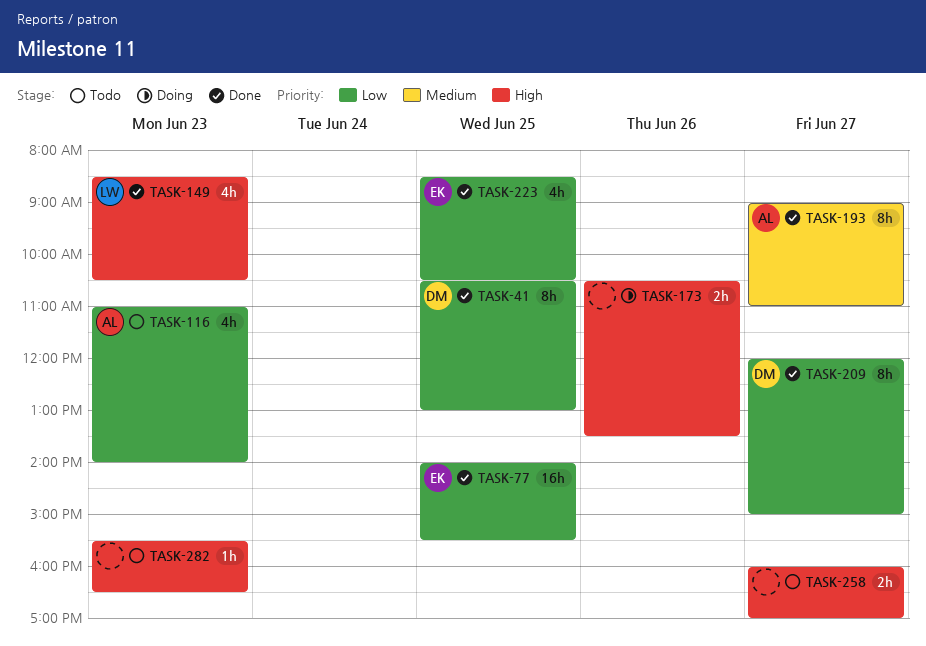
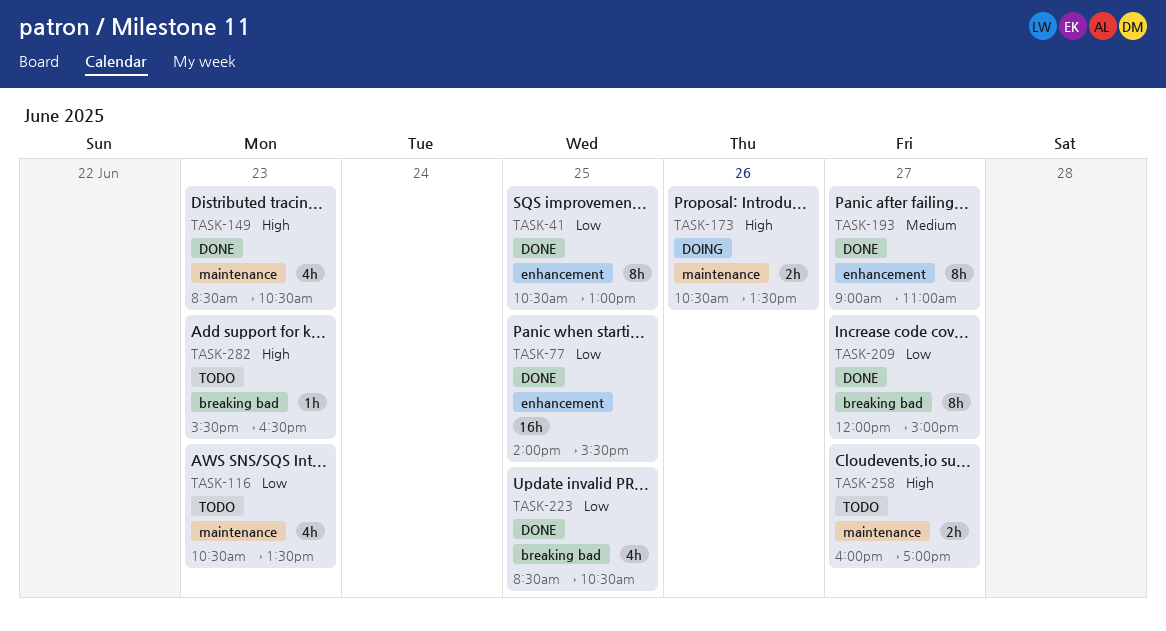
TASK-116, begins: 11:00 -> 10:30
TASK-116, ends: 14:00 -> 13:30

